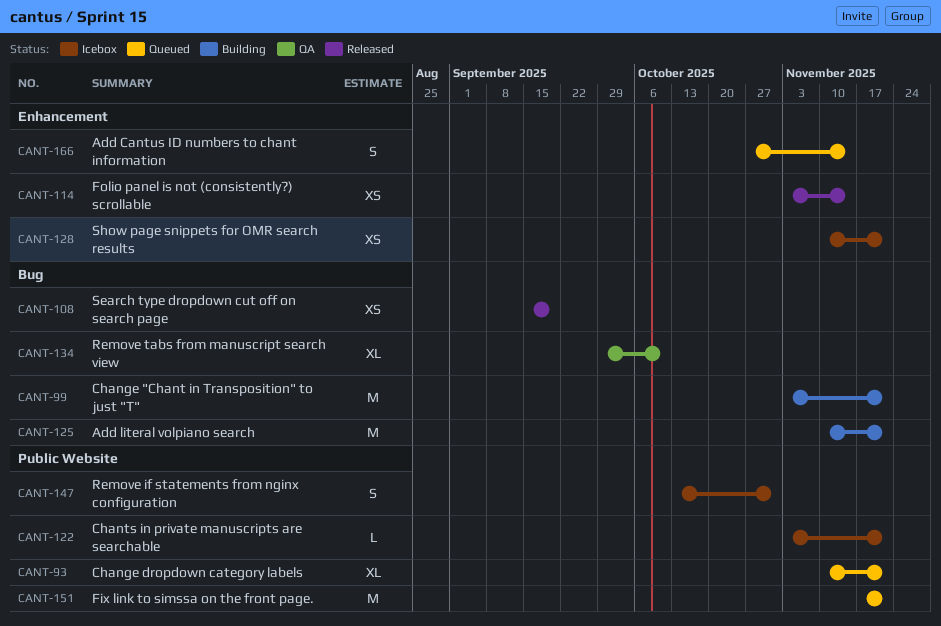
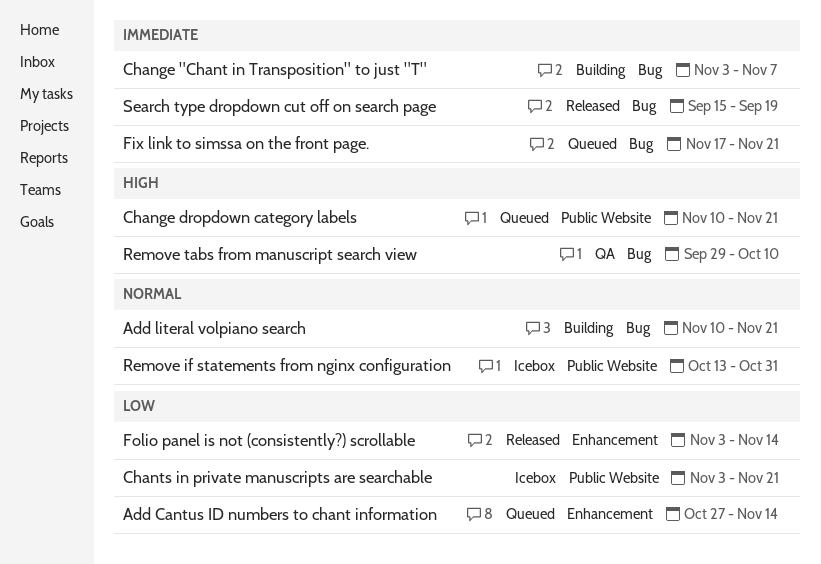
Change "Chant in Transposition" to just "T", due: Nov 21 -> Nov 7
Fix link to simssa on the front page., label: Public Website -> Bug
Show page snippets for OMR search results: present -> none

